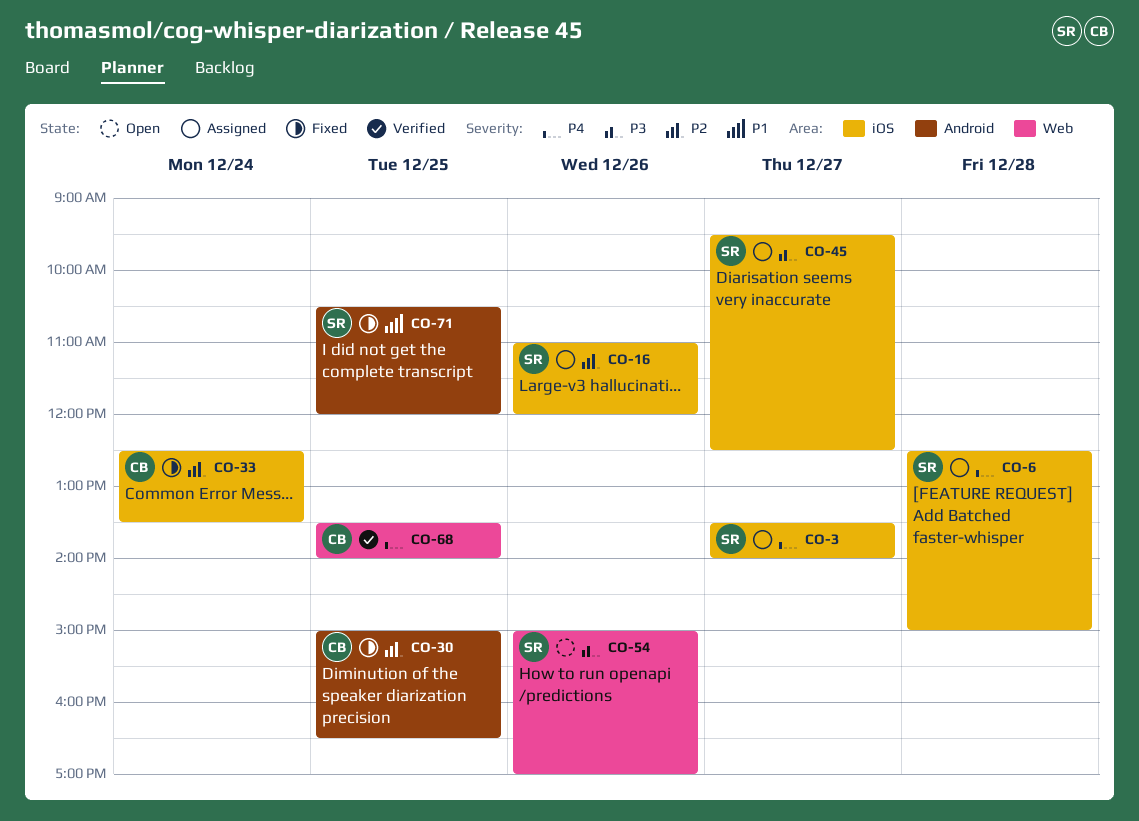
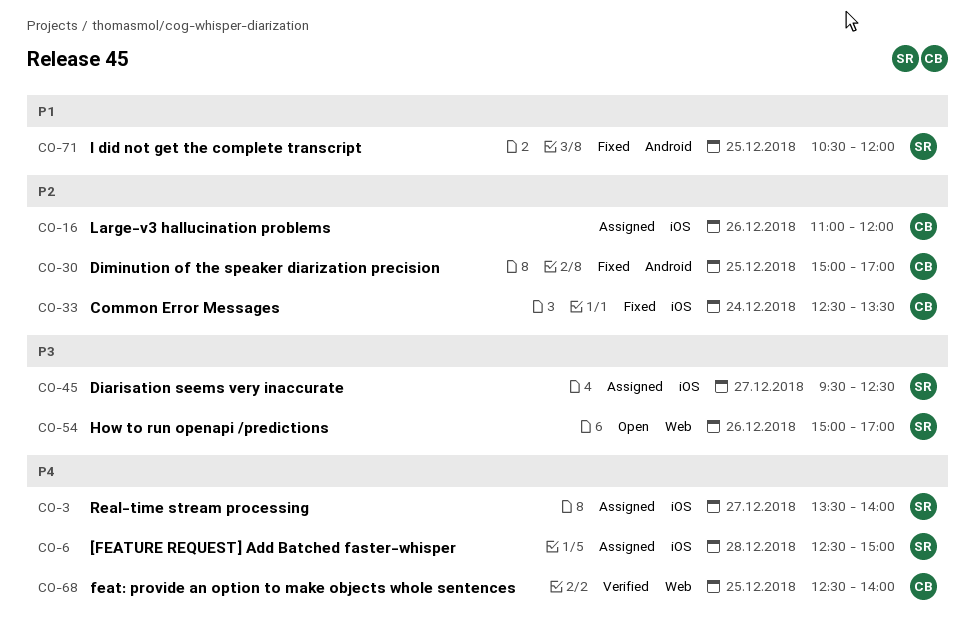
CO-16, owner: SR -> CB
CO-30, ends: 16:30 -> 17:00
CO-68, begins: 13:30 -> 12:30

